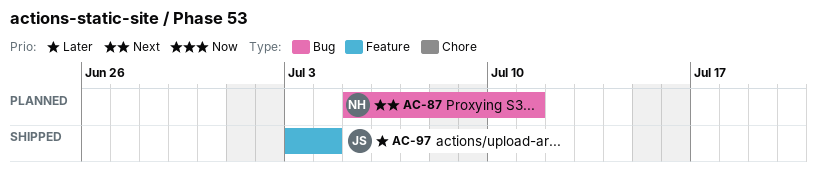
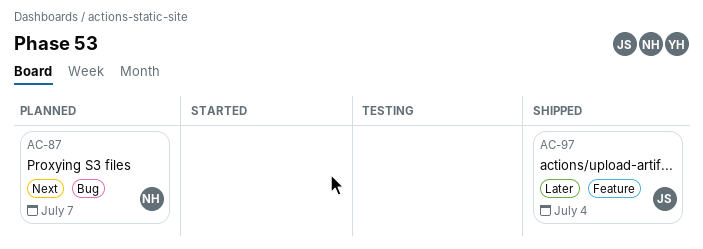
AC-87, due: Jul 11 -> Jul 7

